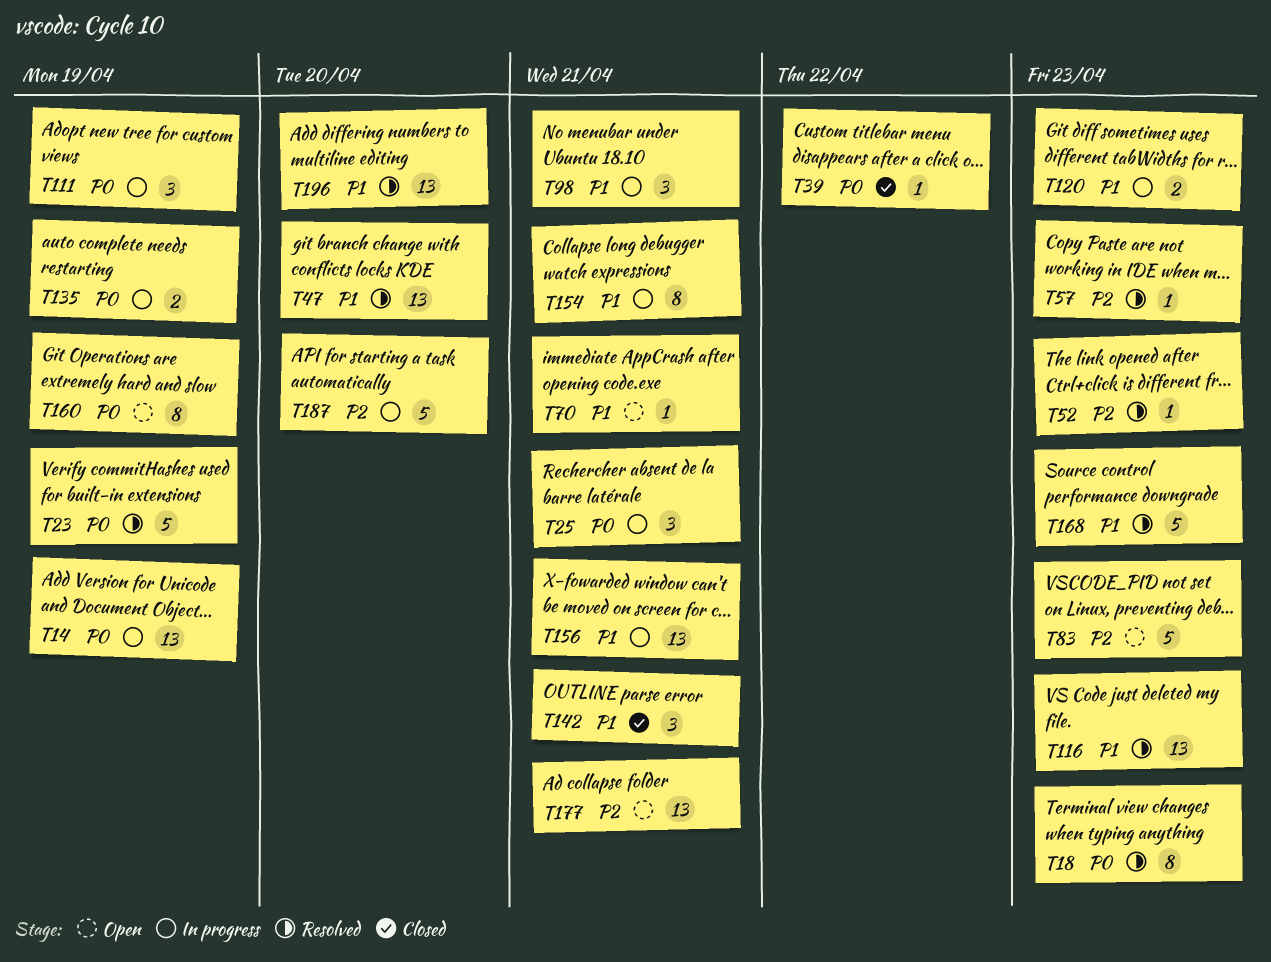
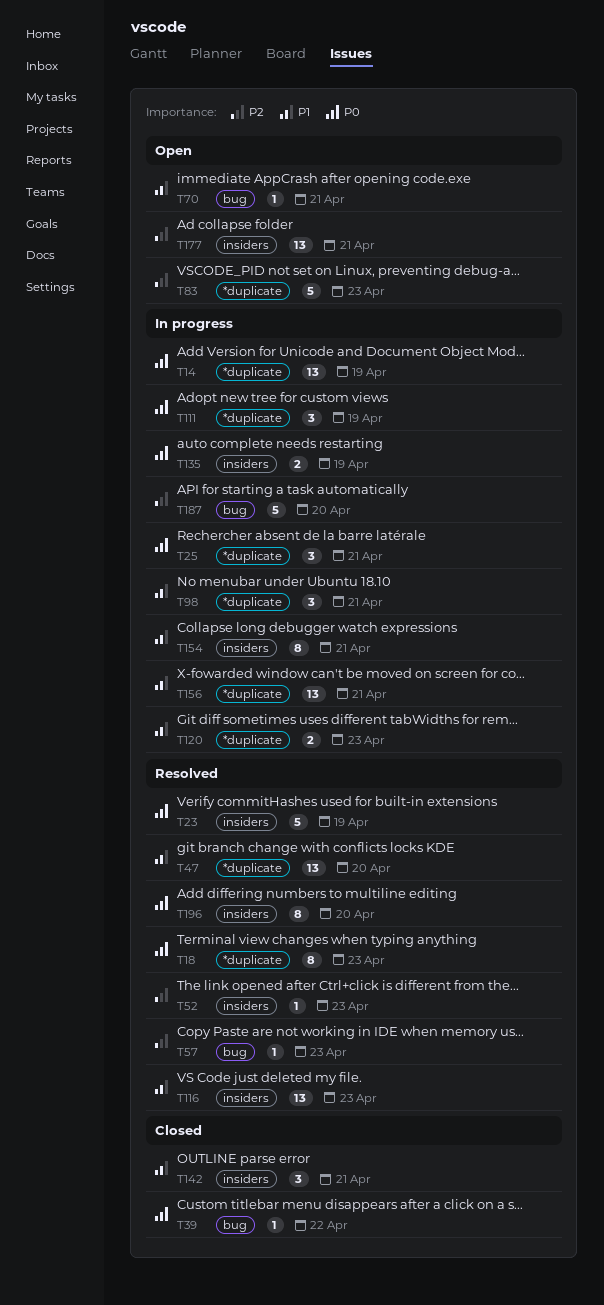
T160: present -> none
T168: present -> none
T196, priority: P1 -> P0
T196, estimate: 13 -> 8

